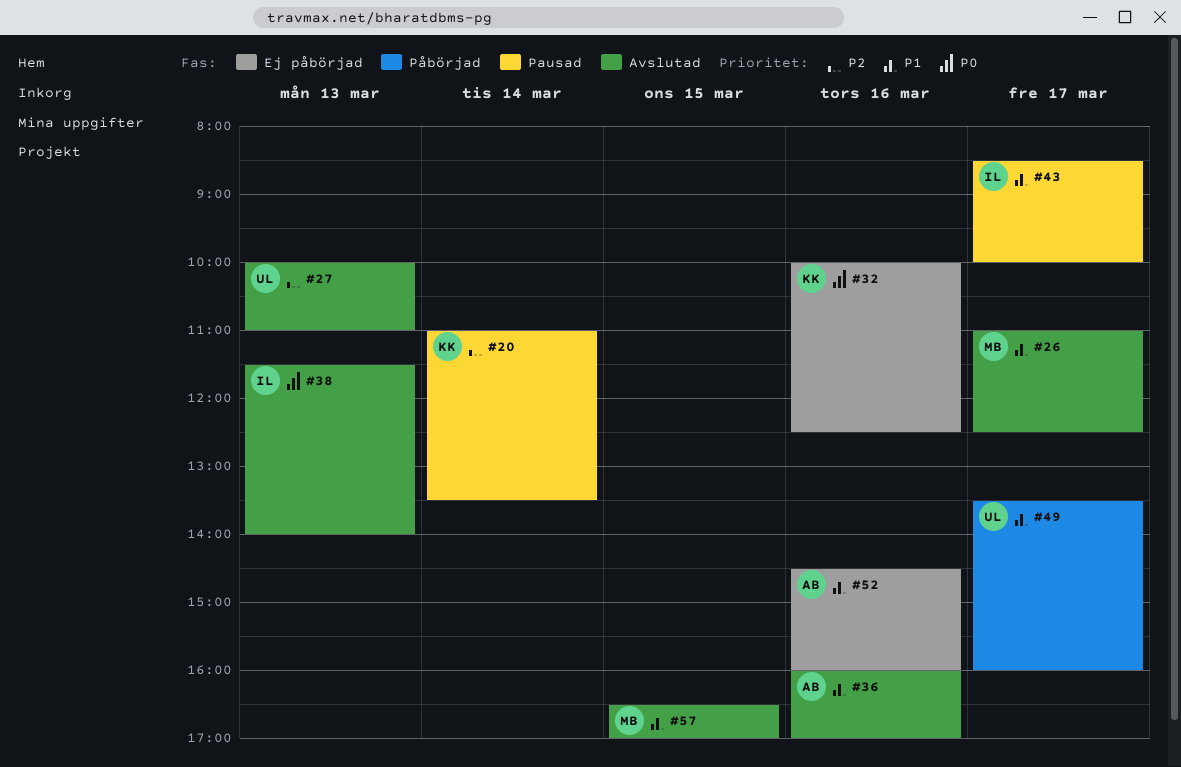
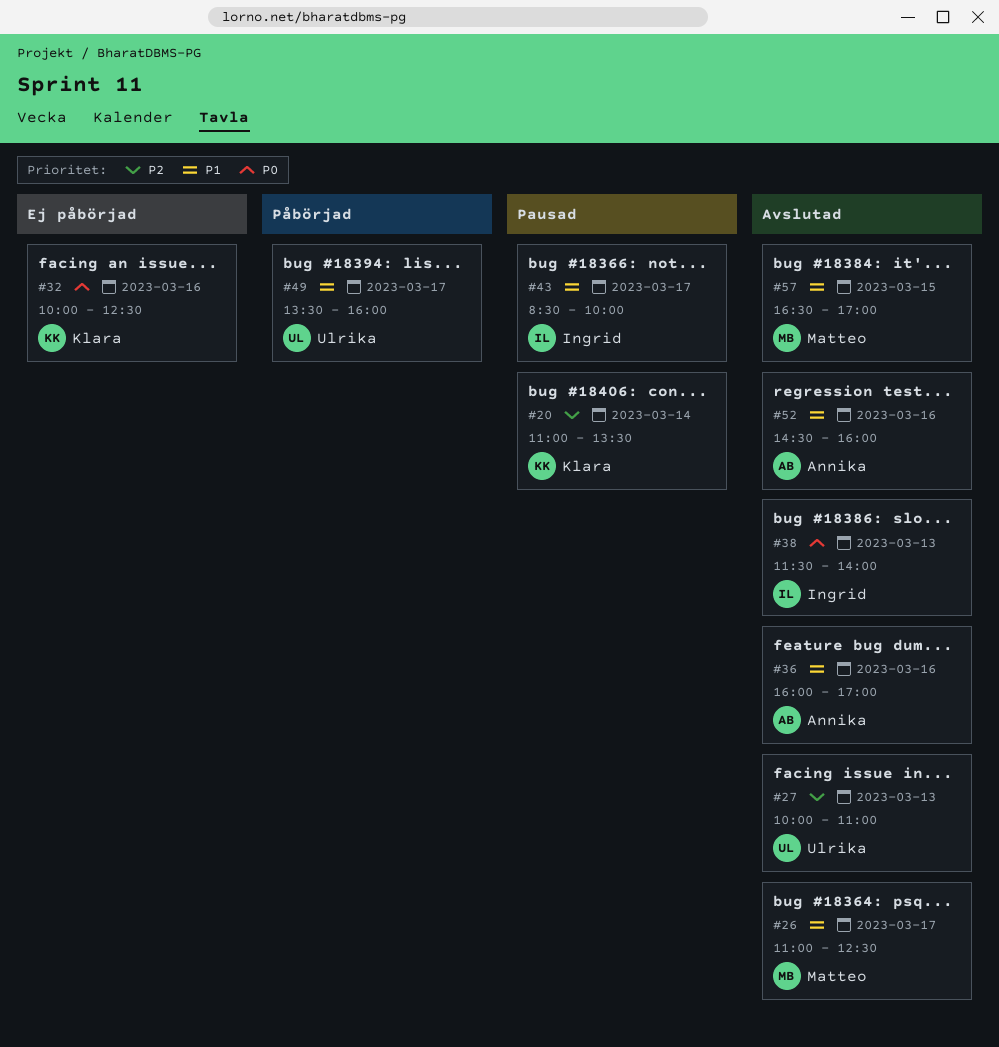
#52, status: Ej påbörjad -> Avslutad

